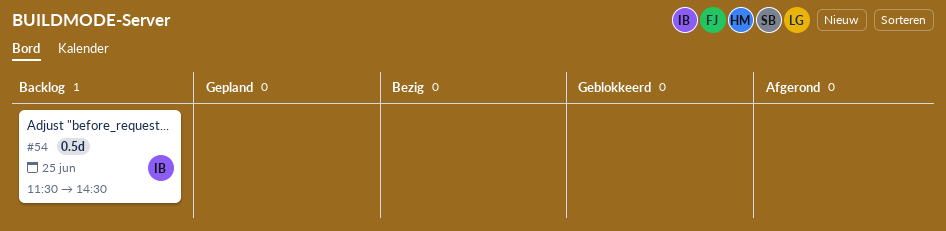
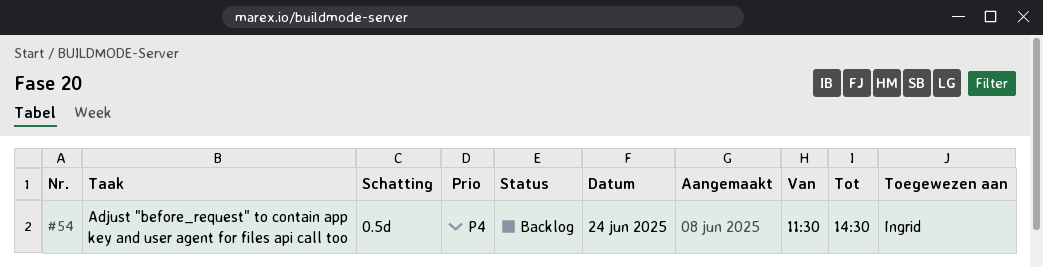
#54, day: Jun 25 -> Jun 24

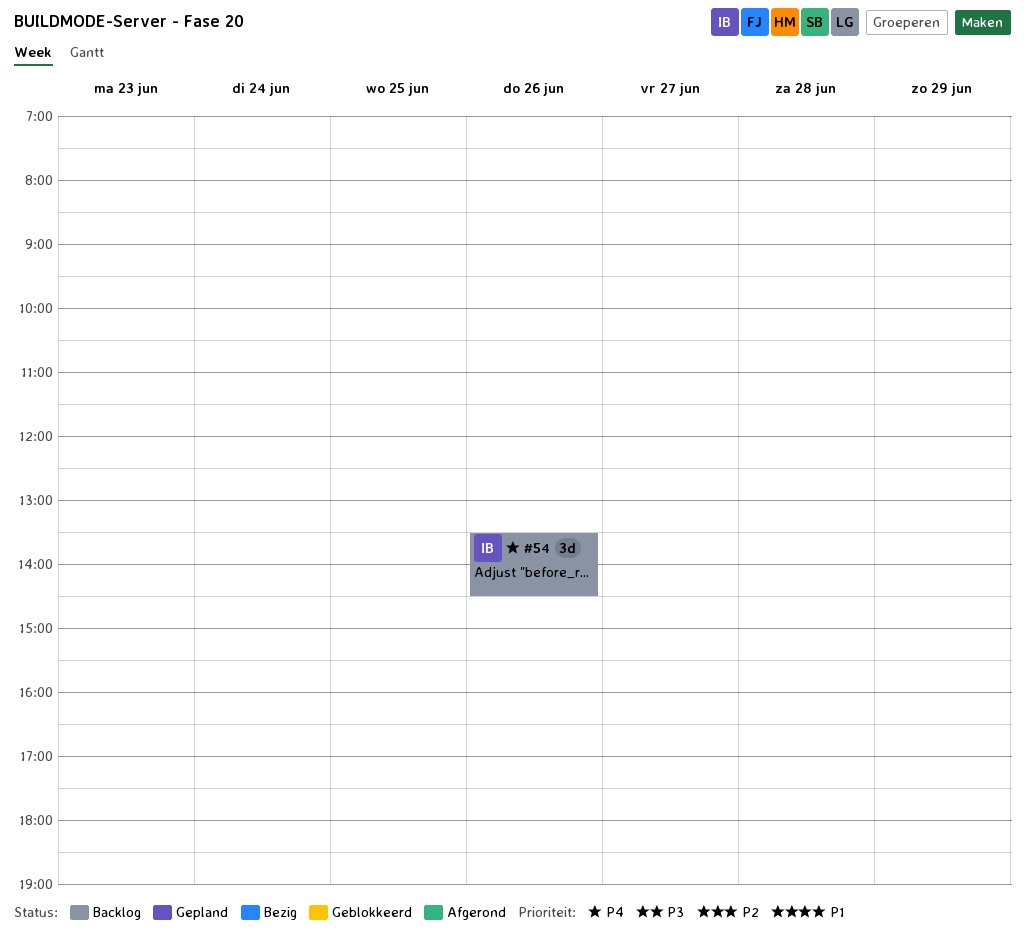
#54, estimate: 0.5d -> 3d
#54, day: Jun 24 -> Jun 26
#54, begins: 11:30 -> 13:30

